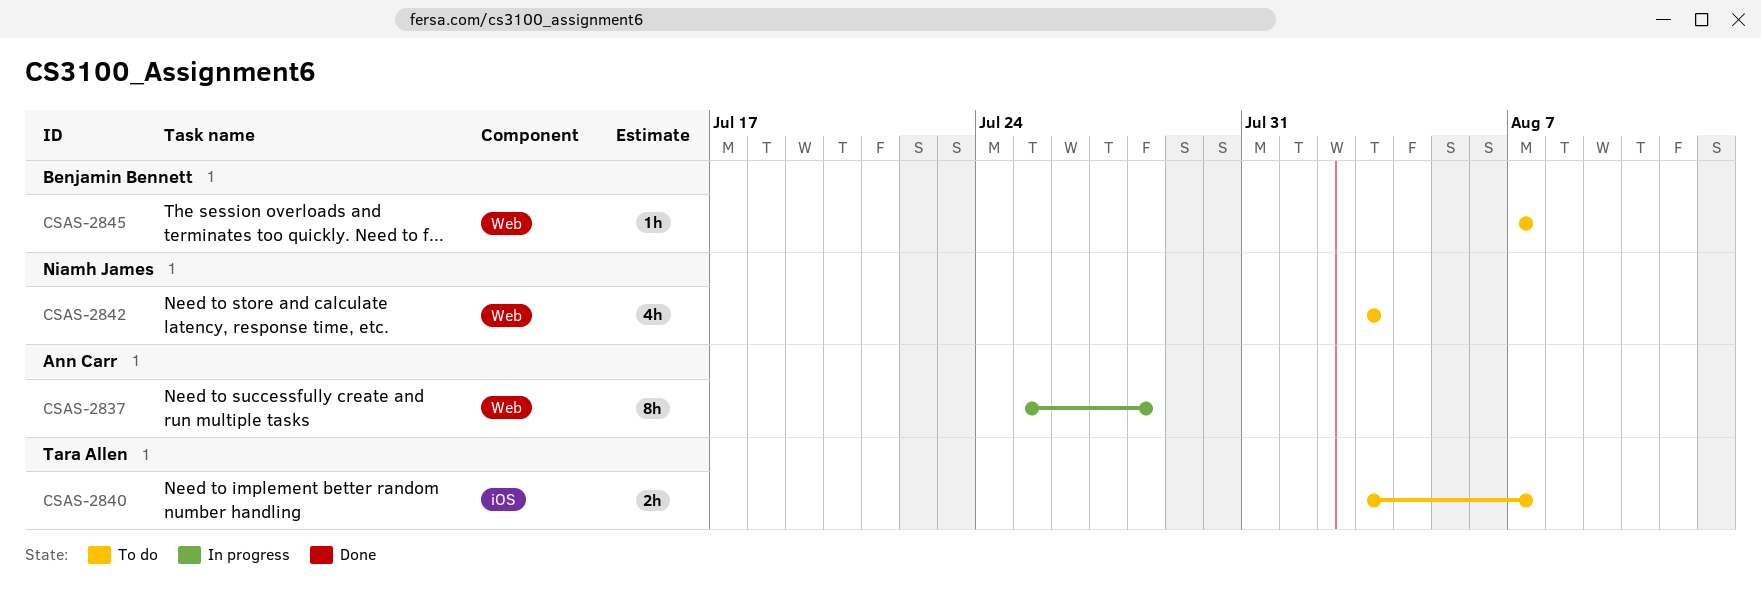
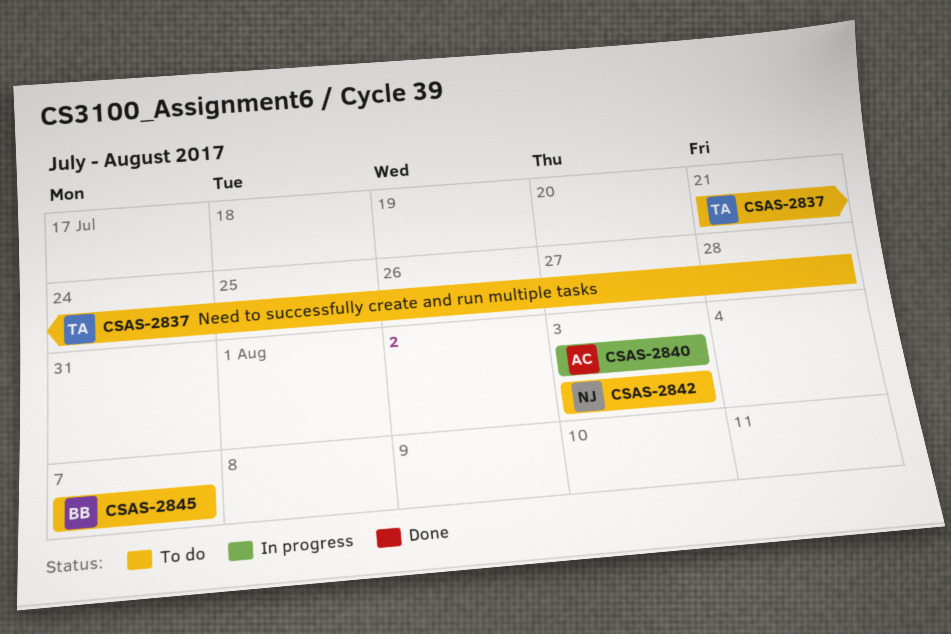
CSAS-2837, status: In progress -> To do
CSAS-2837, owner: Ann Carr -> Tara Allen
CSAS-2837, start: Jul 25 -> Jul 21
CSAS-2840, status: To do -> In progress
CSAS-2840, owner: Tara Allen -> Ann Carr
CSAS-2840, due: Aug 7 -> Aug 3

